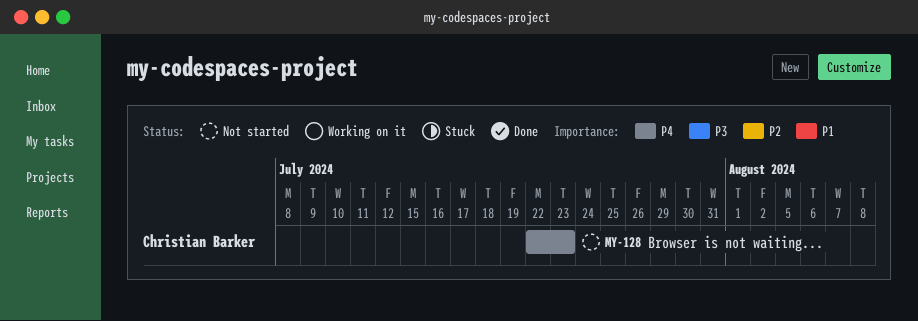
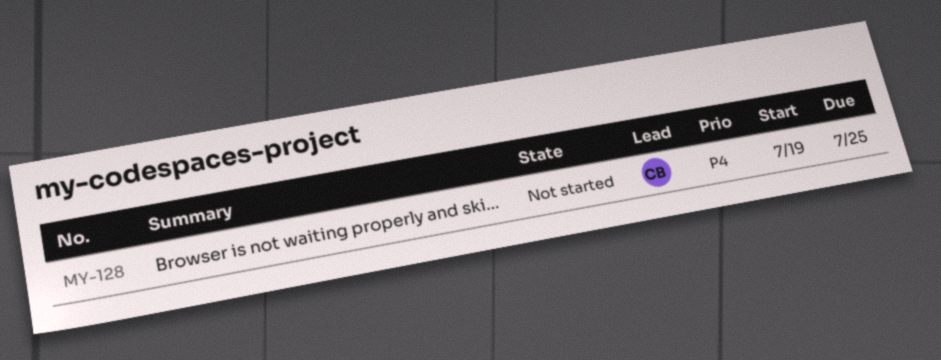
MY-128, start: Jul 22 -> Jul 19
MY-128, due: Jul 23 -> Jul 25

